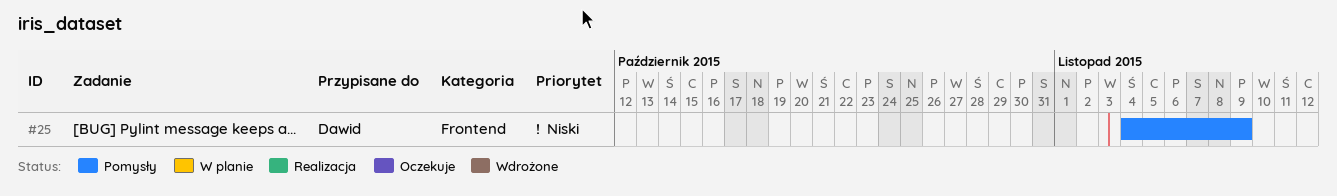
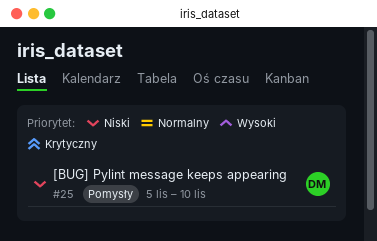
#25, start: Nov 4 -> Nov 5
#25, due: Nov 9 -> Nov 10

